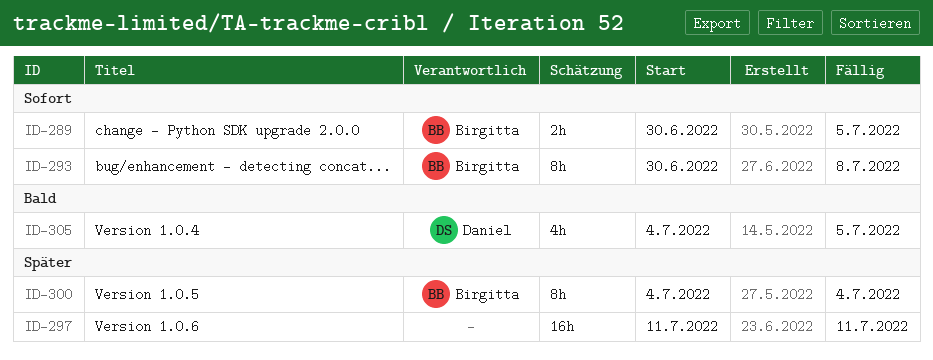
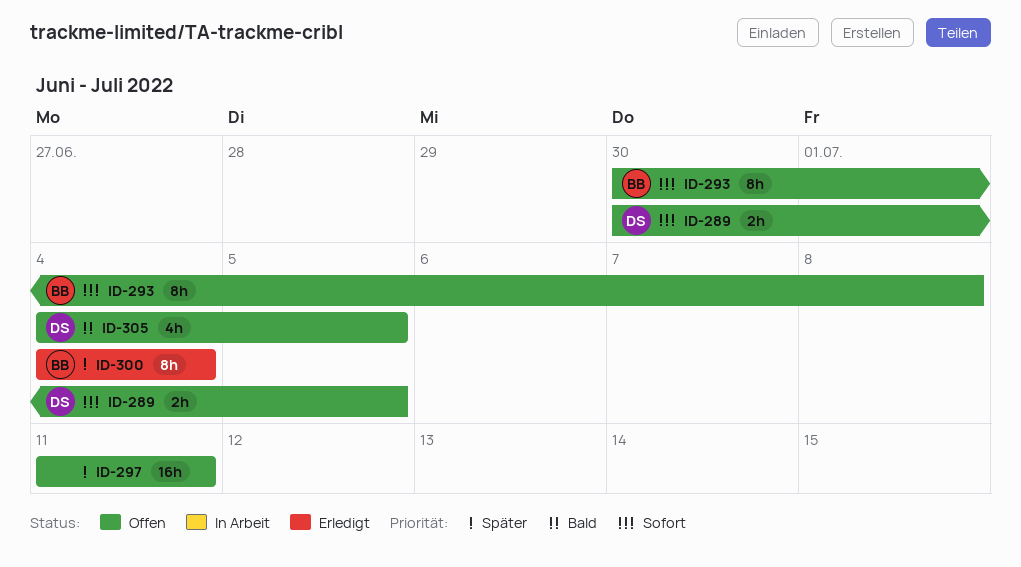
ID-289, owner: Birgitta -> Daniel

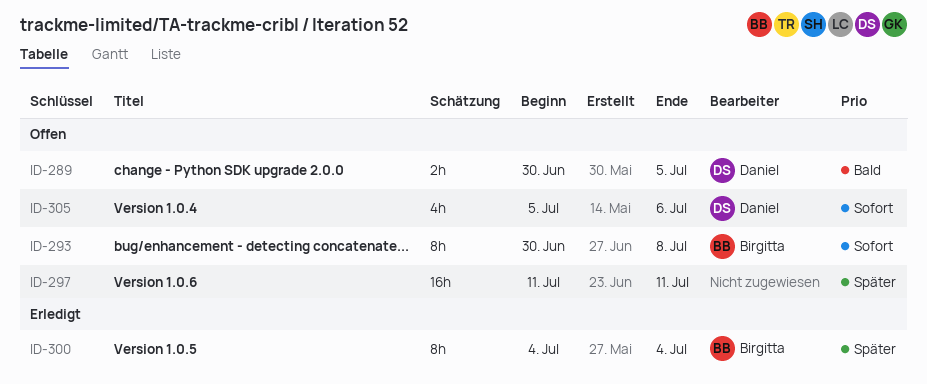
ID-289, priority: Sofort -> Bald
ID-305, priority: Bald -> Sofort
ID-305, start: Jul 4 -> Jul 5
ID-305, due: Jul 5 -> Jul 6

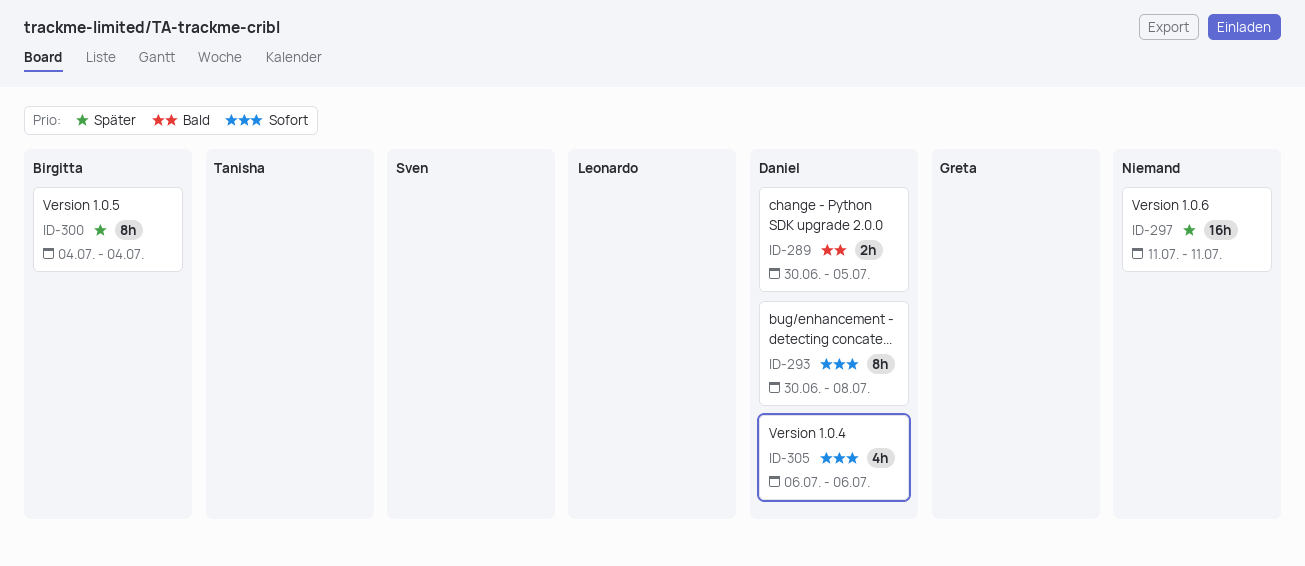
ID-293, owner: Birgitta -> Daniel
ID-305, start: Jul 5 -> Jul 6

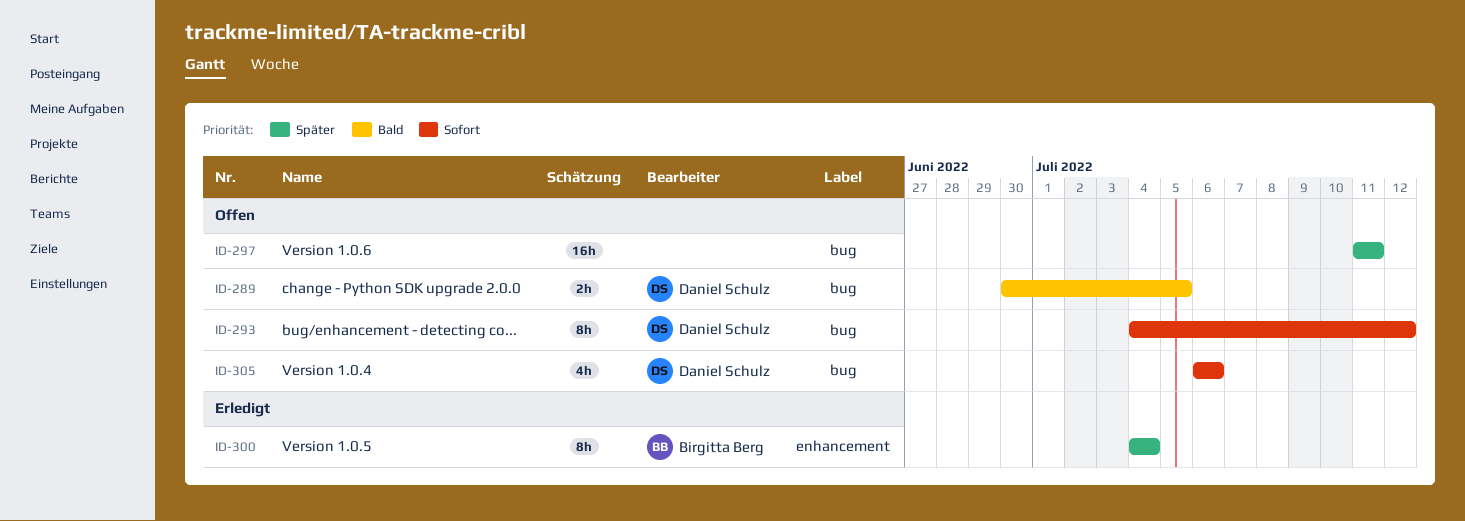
ID-293, start: Jun 30 -> Jul 4
ID-293, due: Jul 8 -> Jul 12

